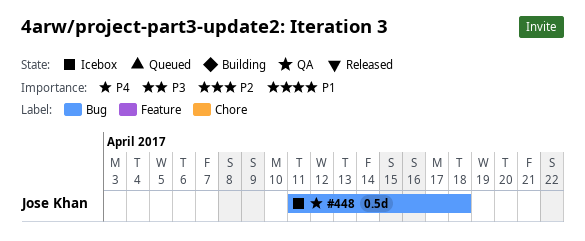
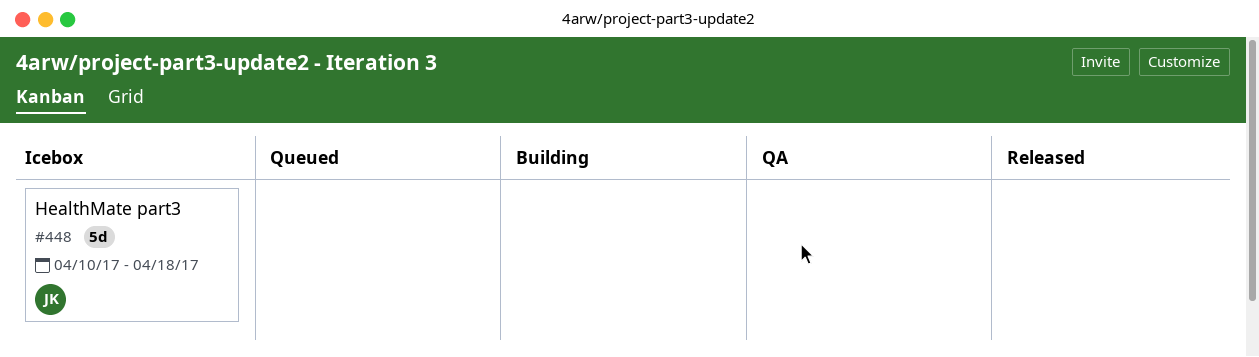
#448, estimate: 0.5d -> 5d
#448, start: Apr 11 -> Apr 10

